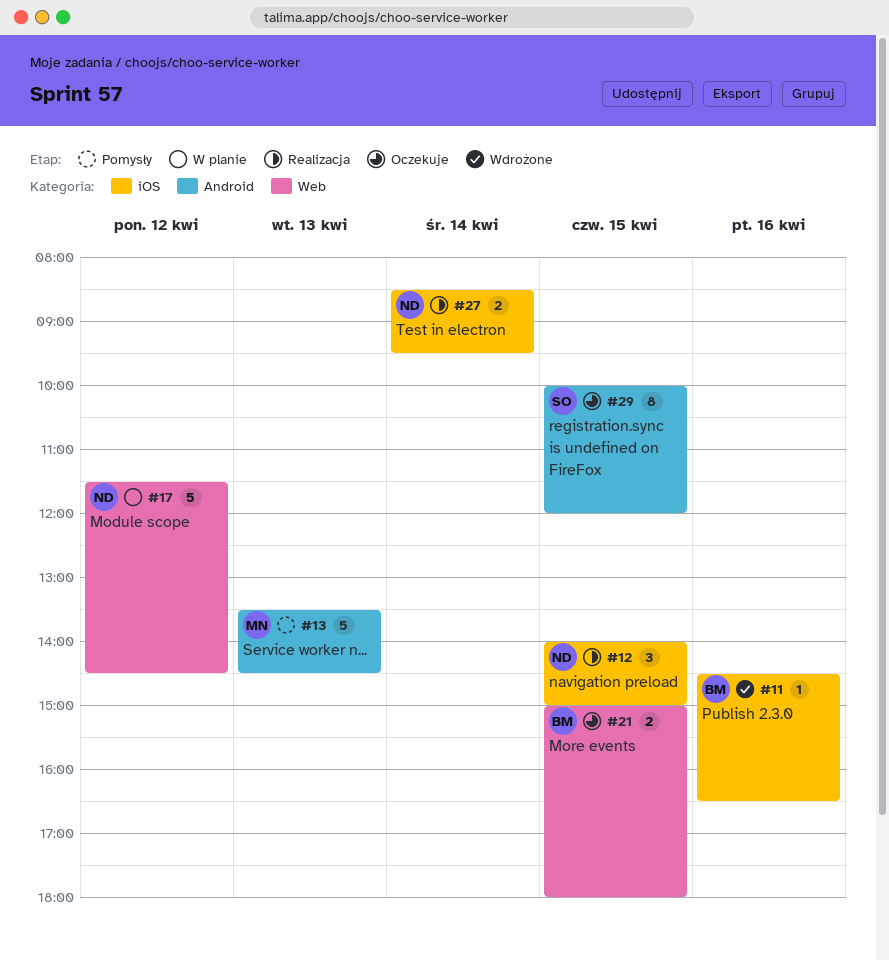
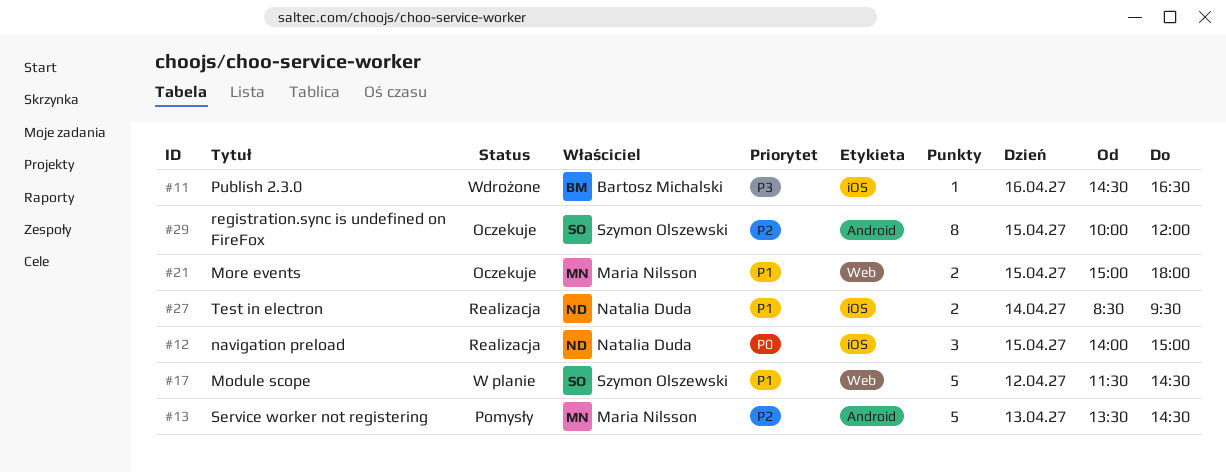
#17, owner: Natalia Duda -> Szymon Olszewski
#21, owner: Bartosz Michalski -> Maria Nilsson

